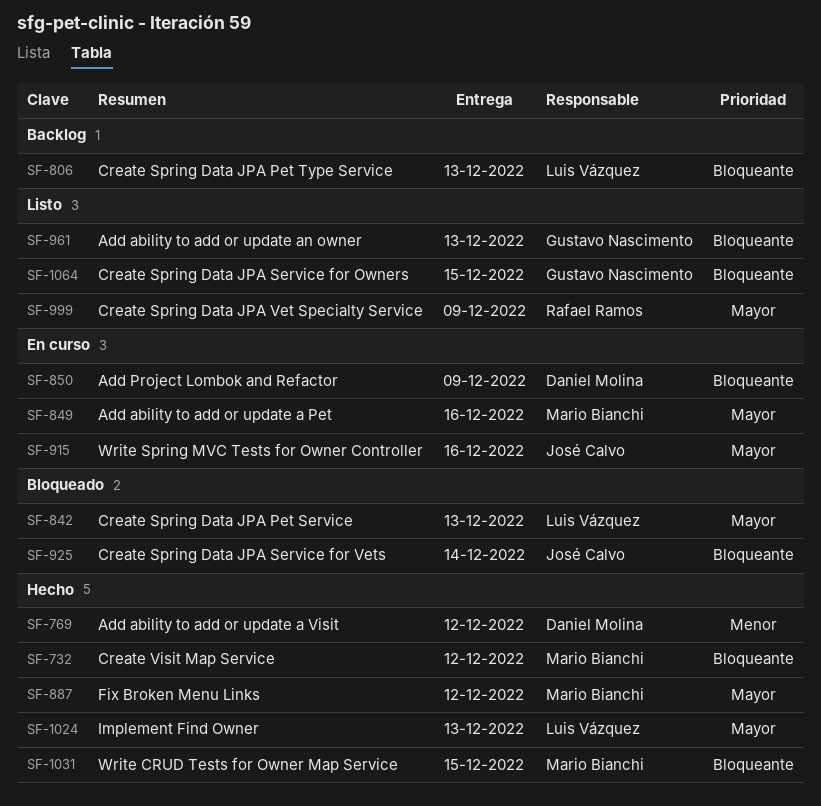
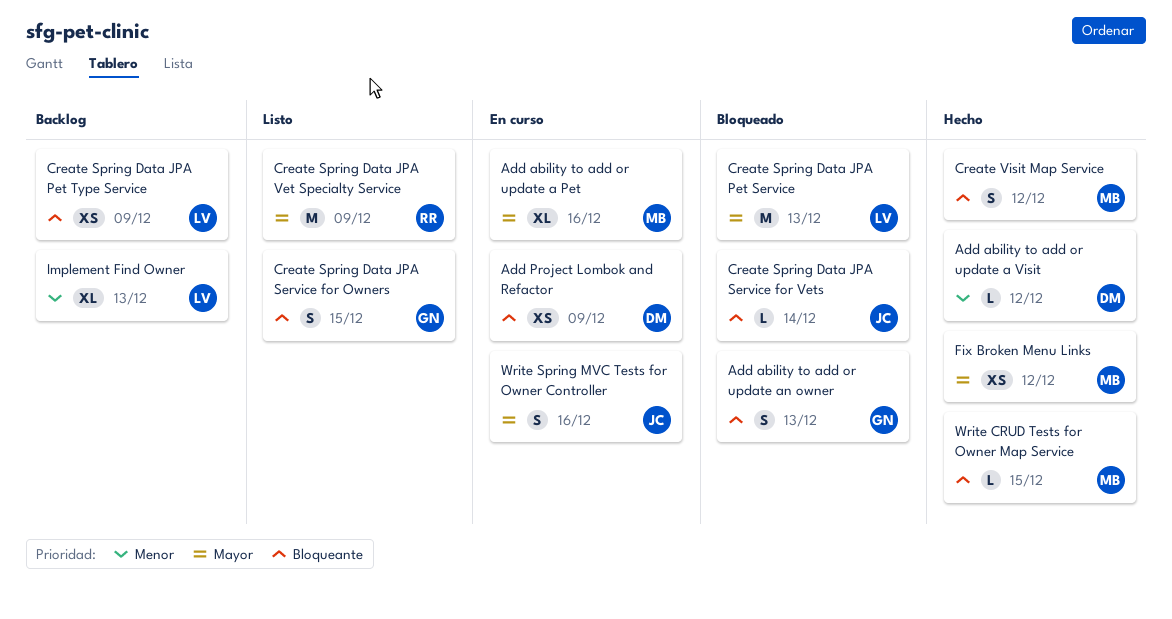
Add ability to add or update an owner, status: Listo -> Bloqueado
Create Spring Data JPA Pet Type Service, due: Dec 13 -> Dec 9
Implement Find Owner, status: Hecho -> Backlog
Implement Find Owner, priority: Mayor -> Menor

